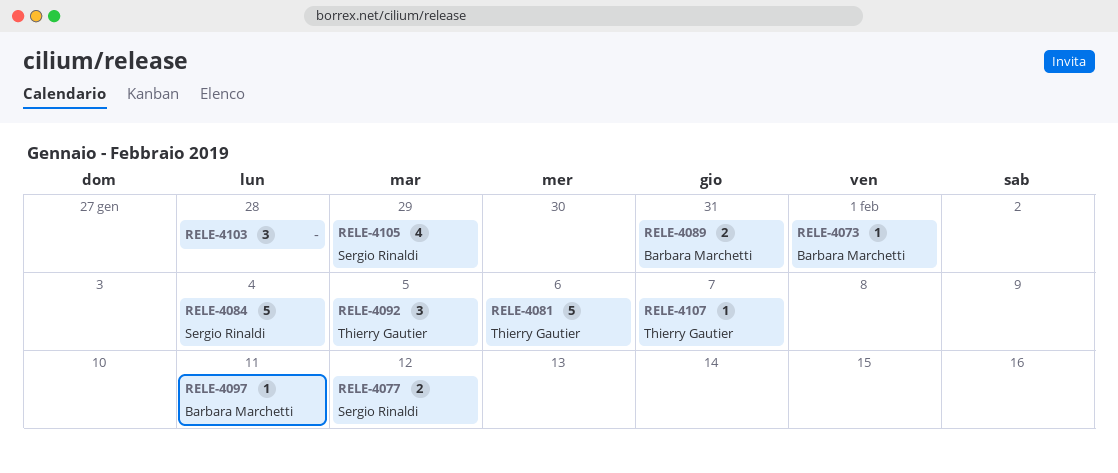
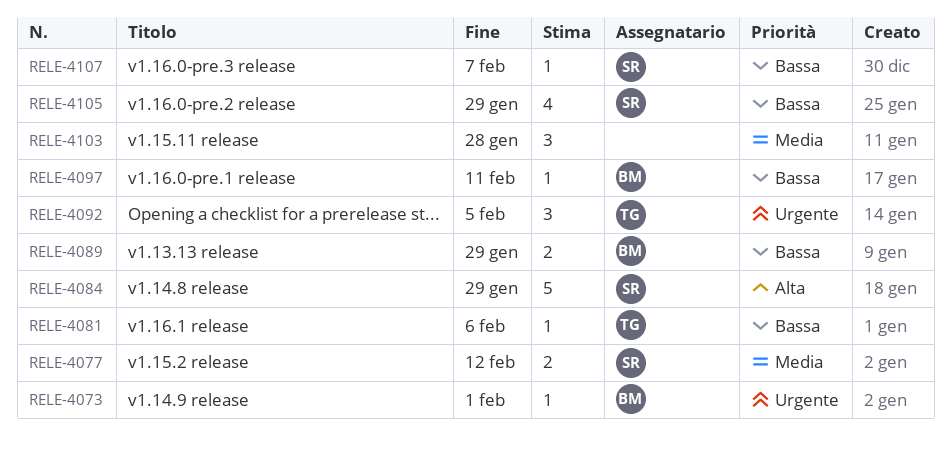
RELE-4081, estimate: 5 -> 1
RELE-4084, due: Feb 4 -> Jan 29
RELE-4089, due: Jan 31 -> Jan 29
RELE-4107, owner: Thierry Gautier -> Sergio Rinaldi

